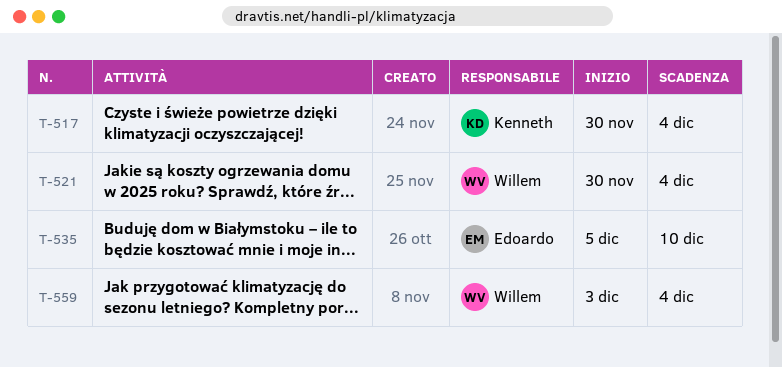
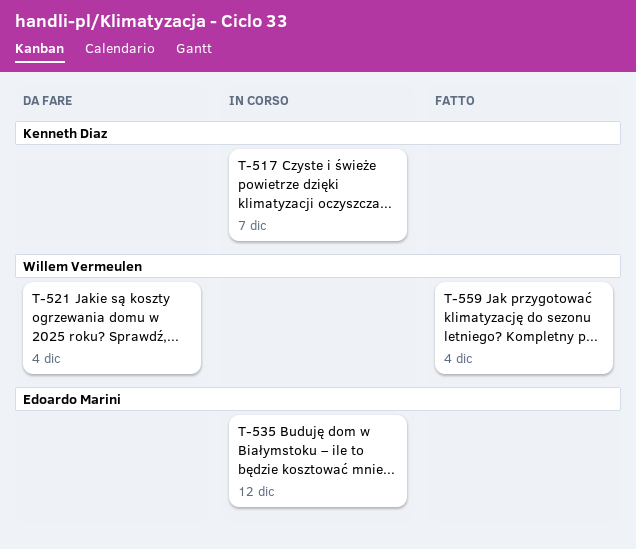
T-517, due: Dec 4 -> Dec 7
T-535, due: Dec 10 -> Dec 12

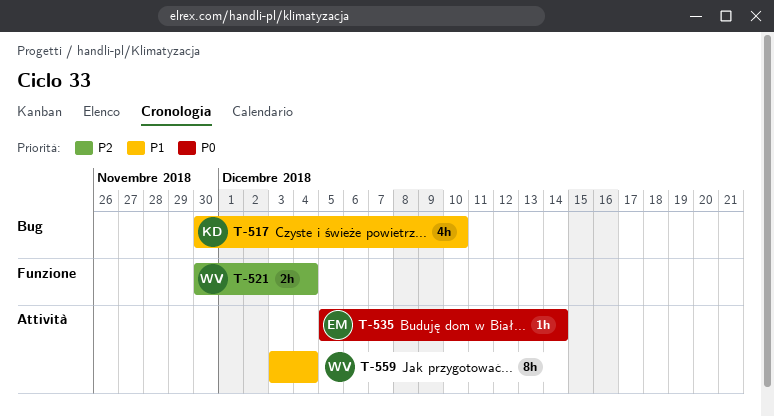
T-517, due: Dec 7 -> Dec 10
T-535, due: Dec 12 -> Dec 14

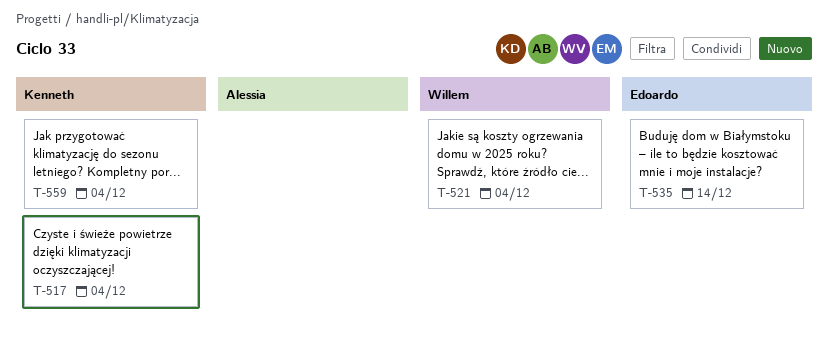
T-517, due: Dec 10 -> Dec 4
T-559, owner: Willem -> Kenneth

